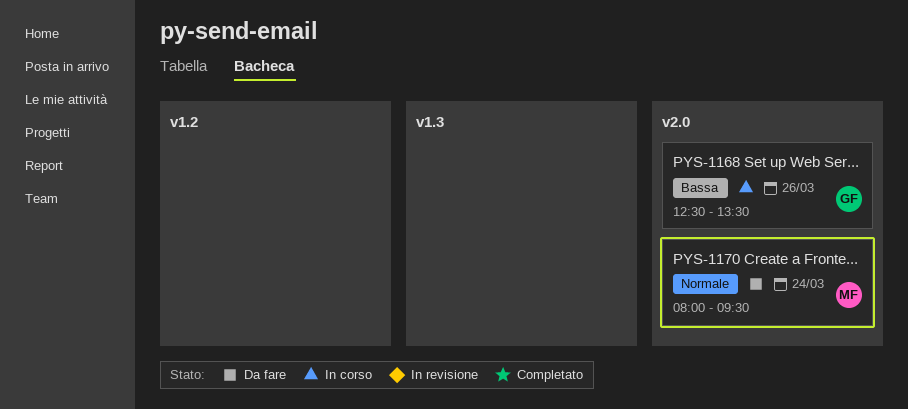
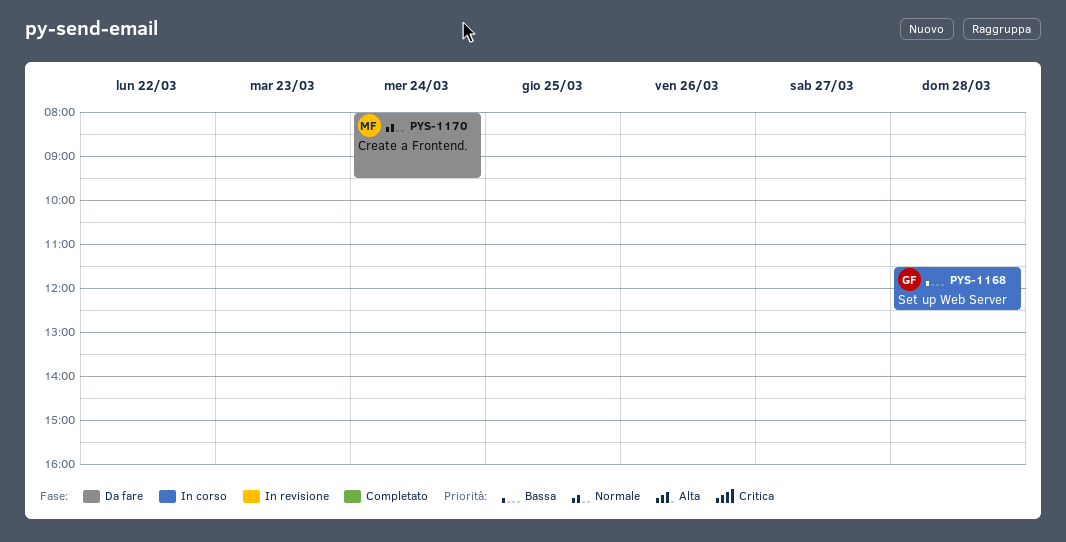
PYS-1168, day: Mar 26 -> Mar 28
PYS-1168, begins: 12:30 -> 11:30
PYS-1168, ends: 13:30 -> 12:30

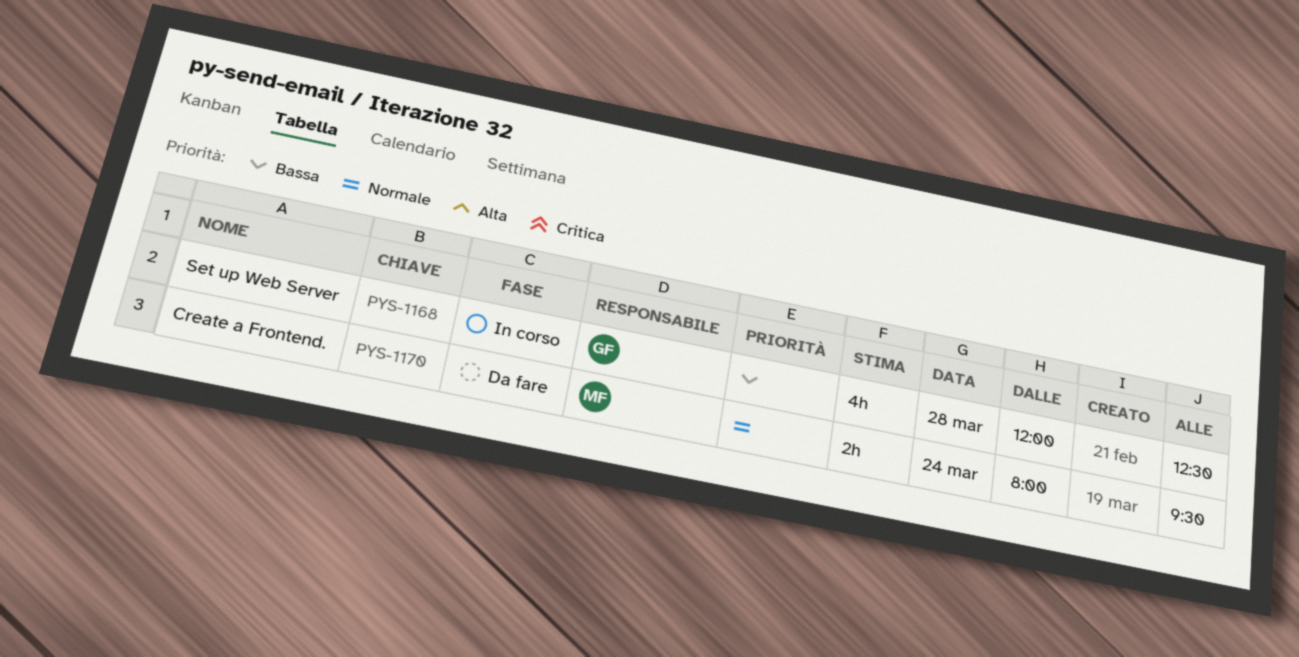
PYS-1168, begins: 11:30 -> 12:00

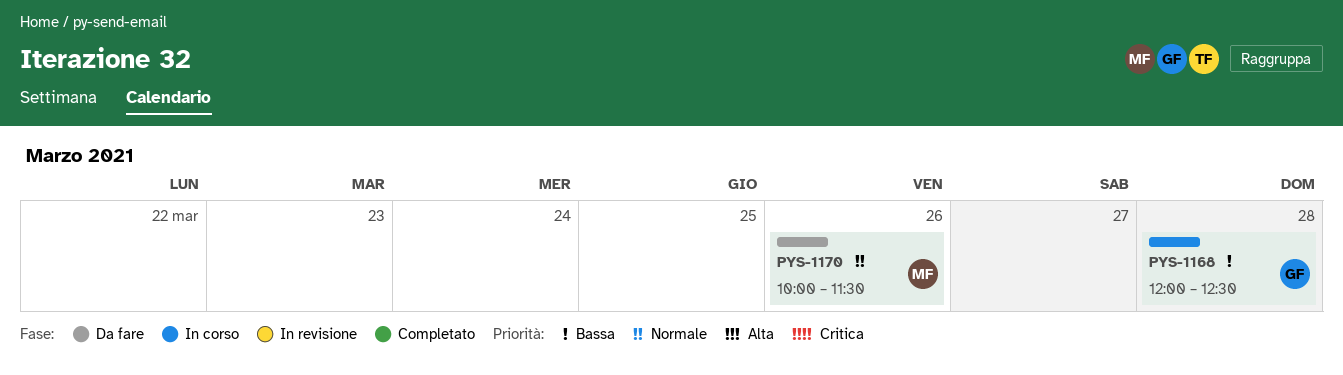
PYS-1170, day: Mar 24 -> Mar 26
PYS-1170, begins: 08:00 -> 10:00
PYS-1170, ends: 09:30 -> 11:30

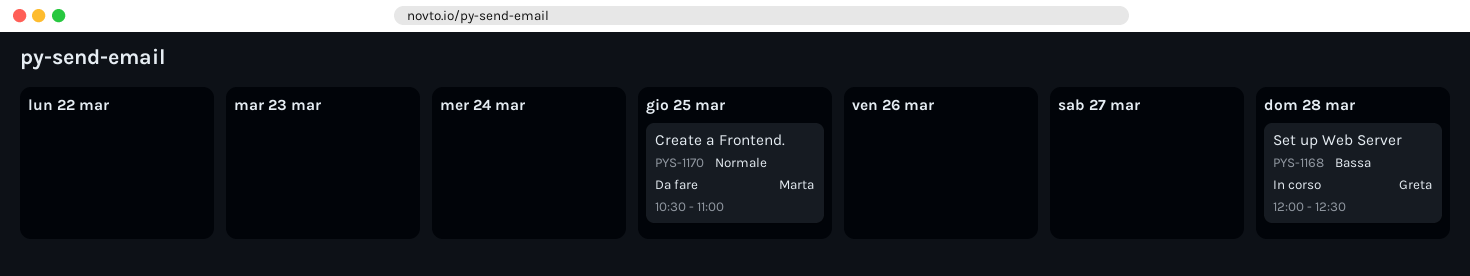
PYS-1170, day: Mar 26 -> Mar 25
PYS-1170, begins: 10:00 -> 10:30
PYS-1170, ends: 11:30 -> 11:00

